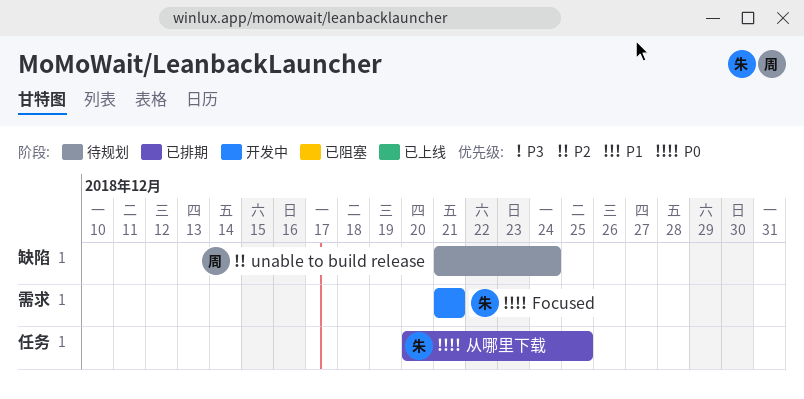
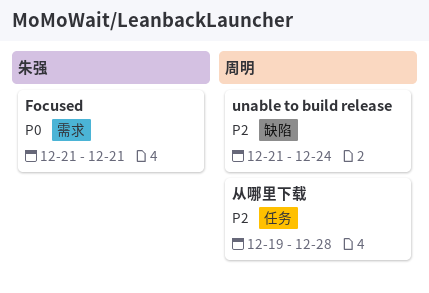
从哪里下载, owner: 朱强 -> 周明
从哪里下载, priority: P0 -> P2
从哪里下载, start: Dec 20 -> Dec 19
从哪里下载, due: Dec 25 -> Dec 28

